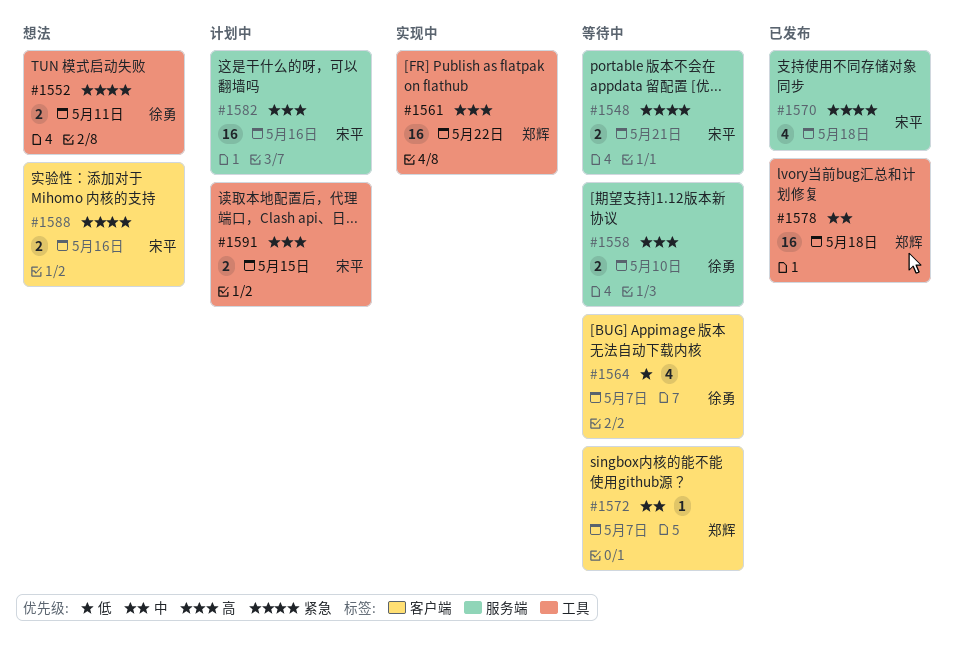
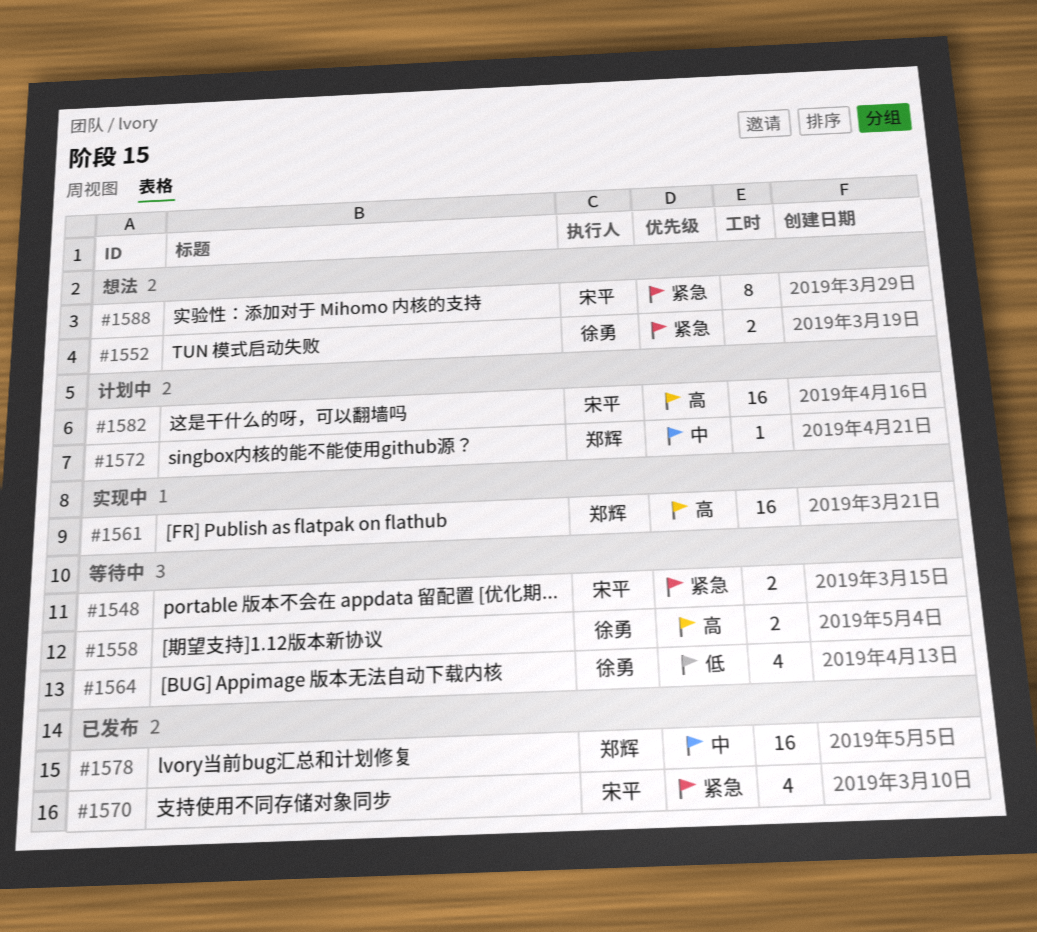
#1572, status: 等待中 -> 计划中
#1588, estimate: 2 -> 8
#1591: present -> none

